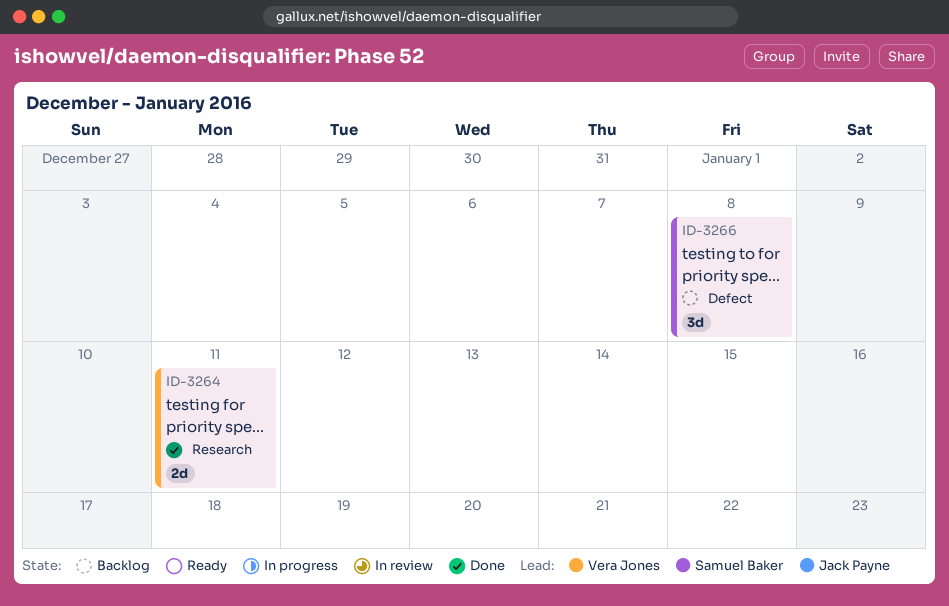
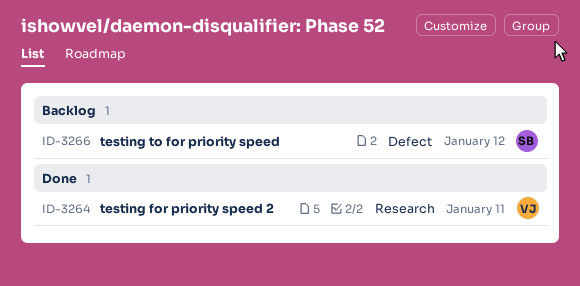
ID-3266, due: Jan 8 -> Jan 12

